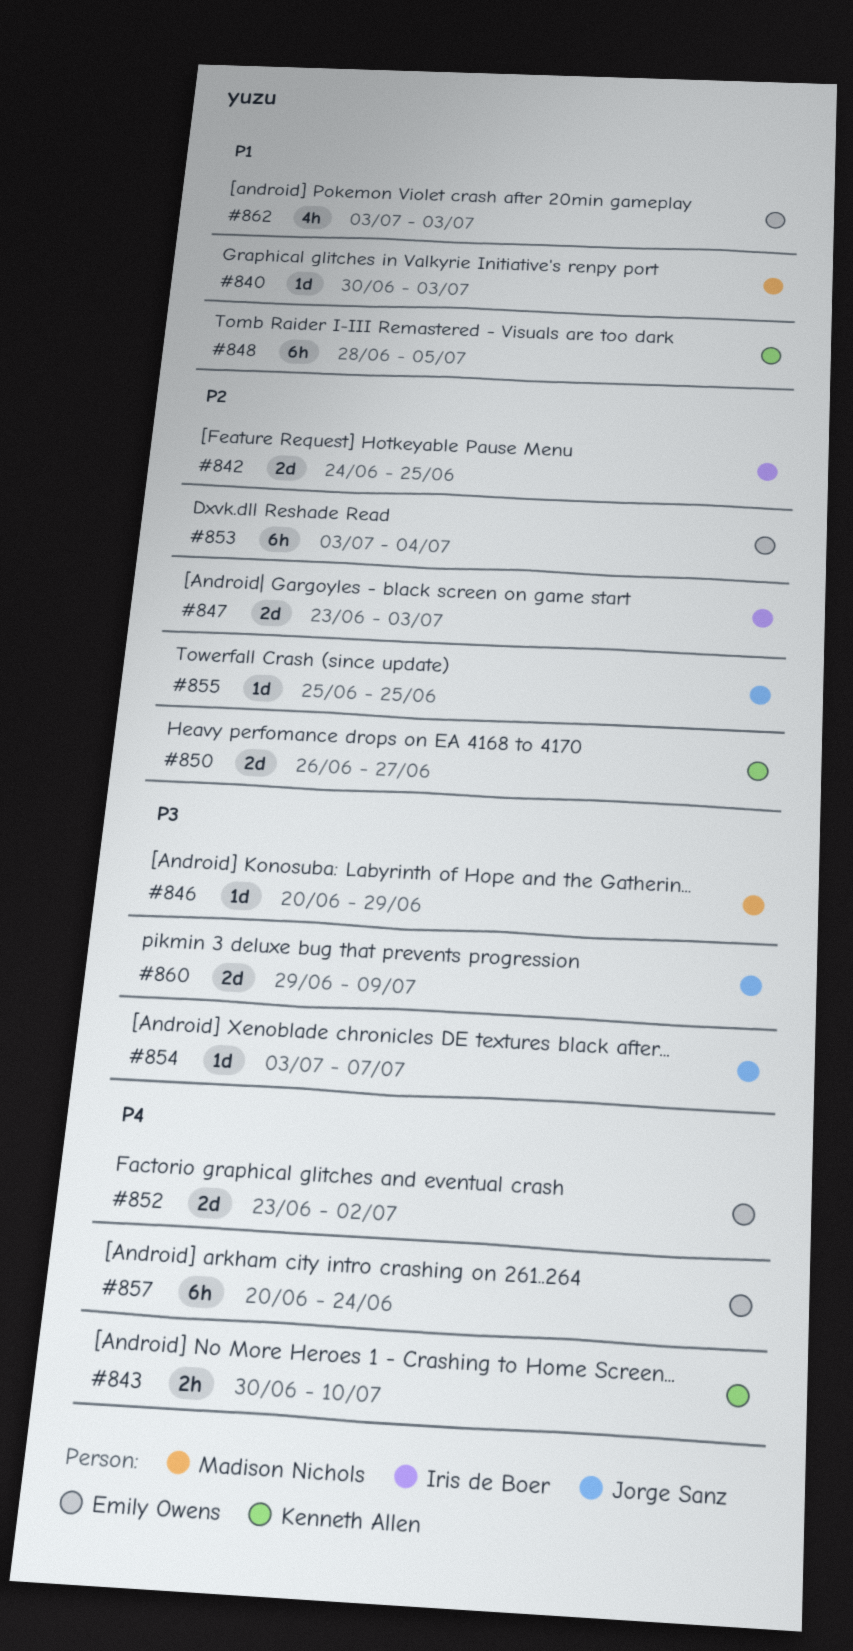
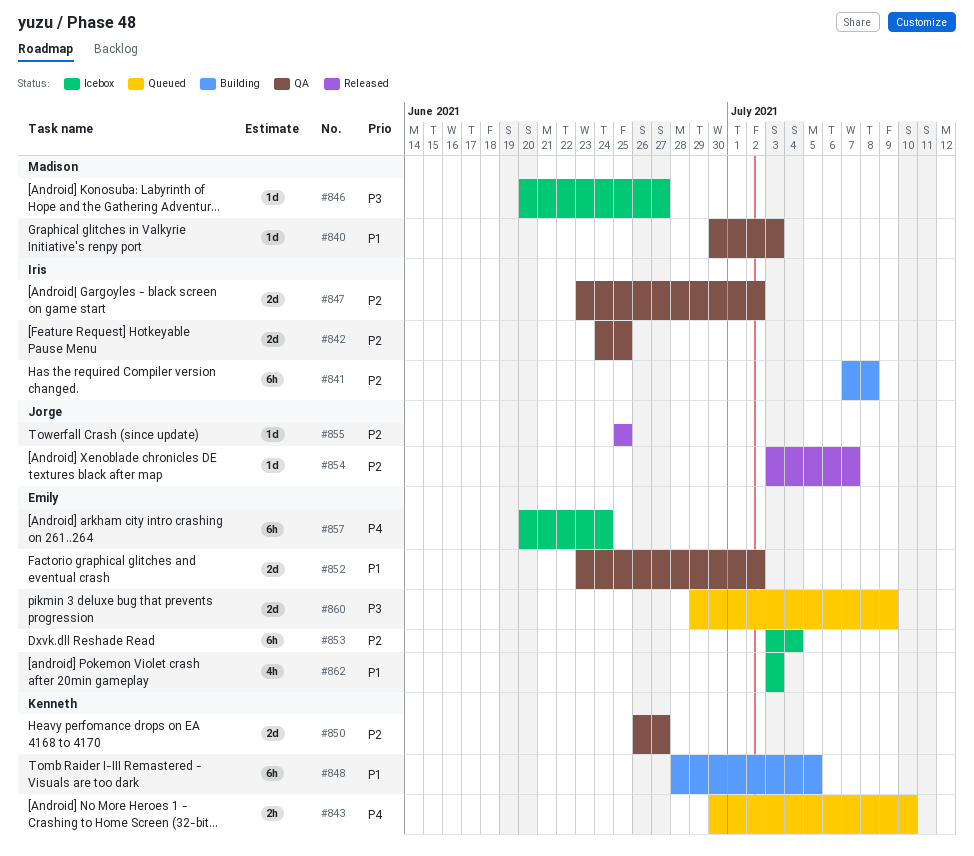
#841: none -> present
#846, due: Jun 29 -> Jun 27
#847, due: Jul 3 -> Jul 2
#852, priority: P4 -> P1
#854, priority: P3 -> P2
#860, owner: Jorge Sanz -> Emily Owens

